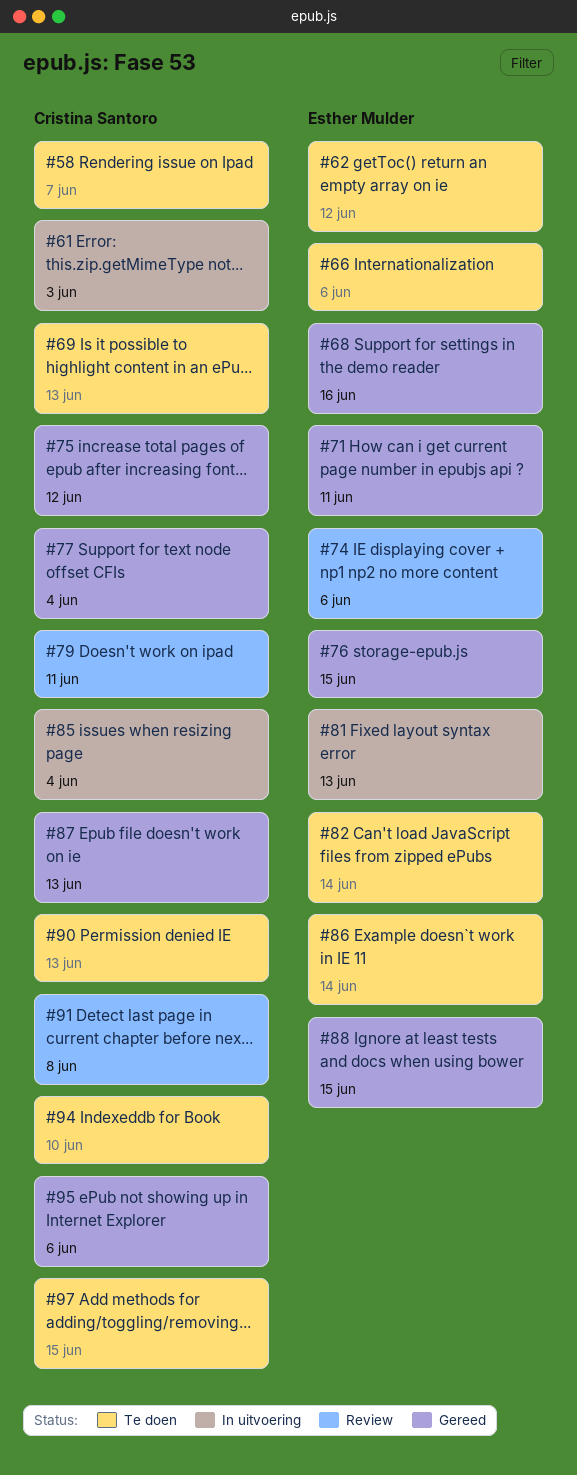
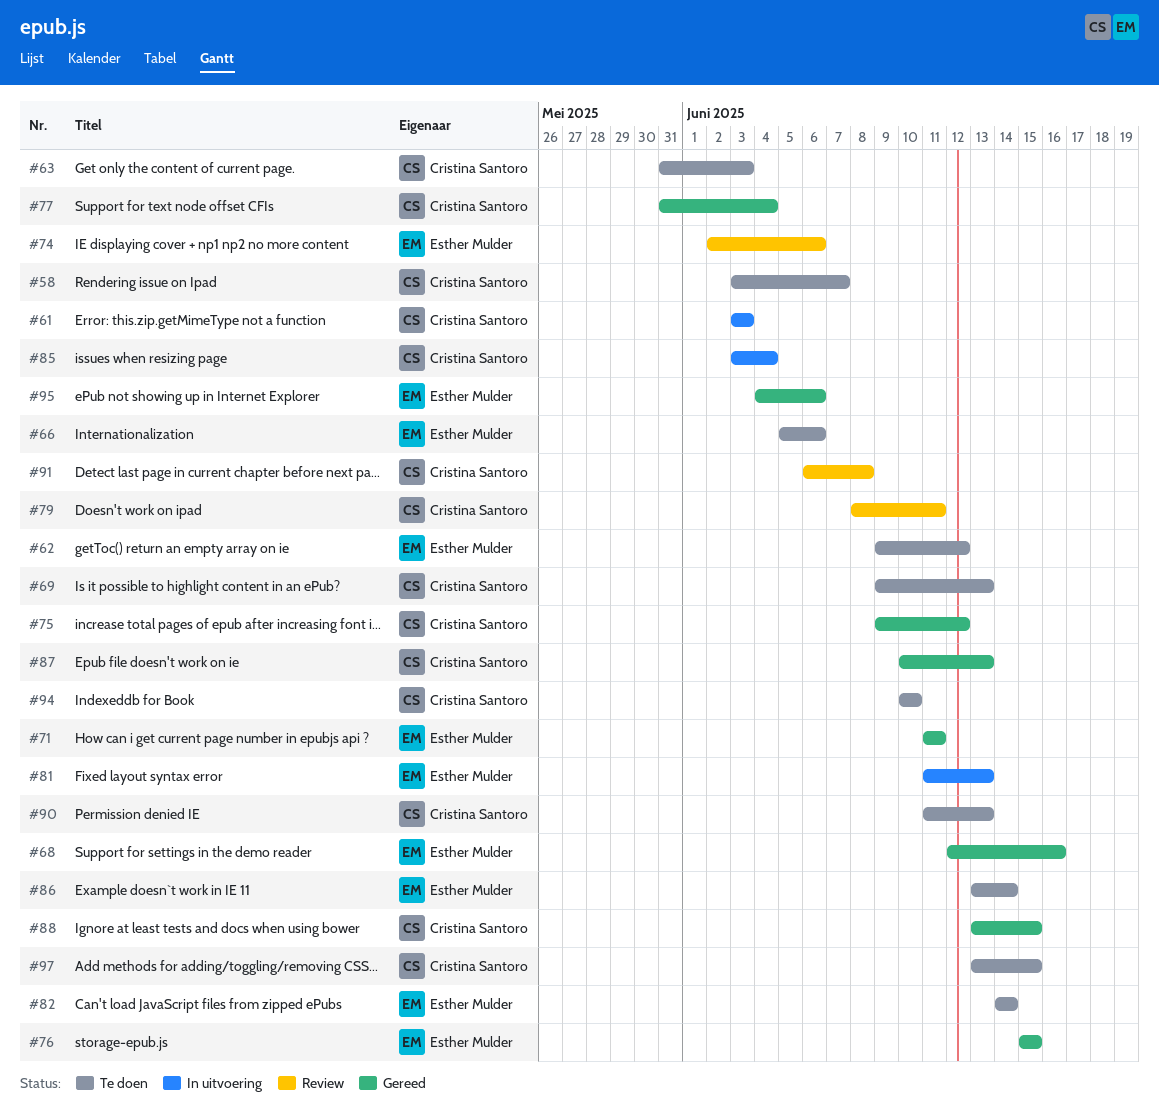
#63: none -> present
#88, owner: Esther Mulder -> Cristina Santoro
#95, owner: Cristina Santoro -> Esther Mulder

